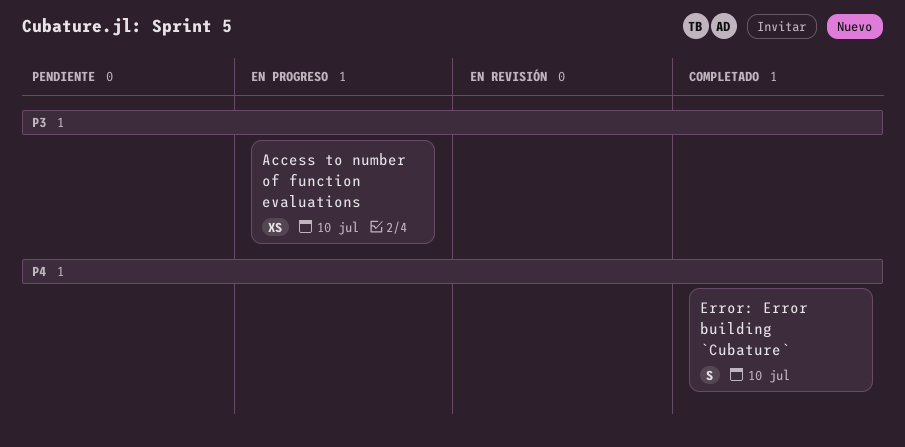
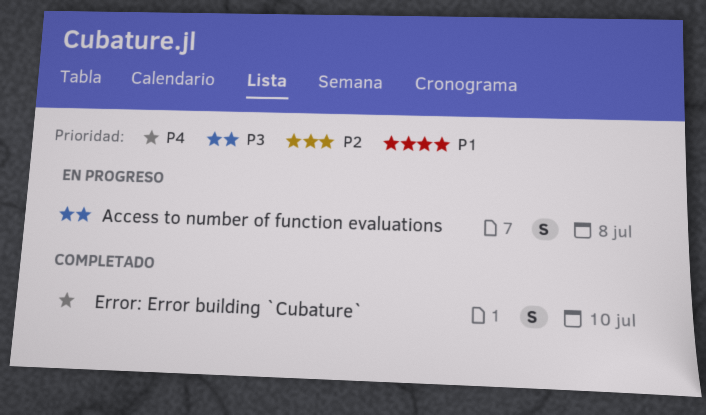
Access to number of function evaluations, estimate: XS -> S
Access to number of function evaluations, due: Jul 10 -> Jul 8

